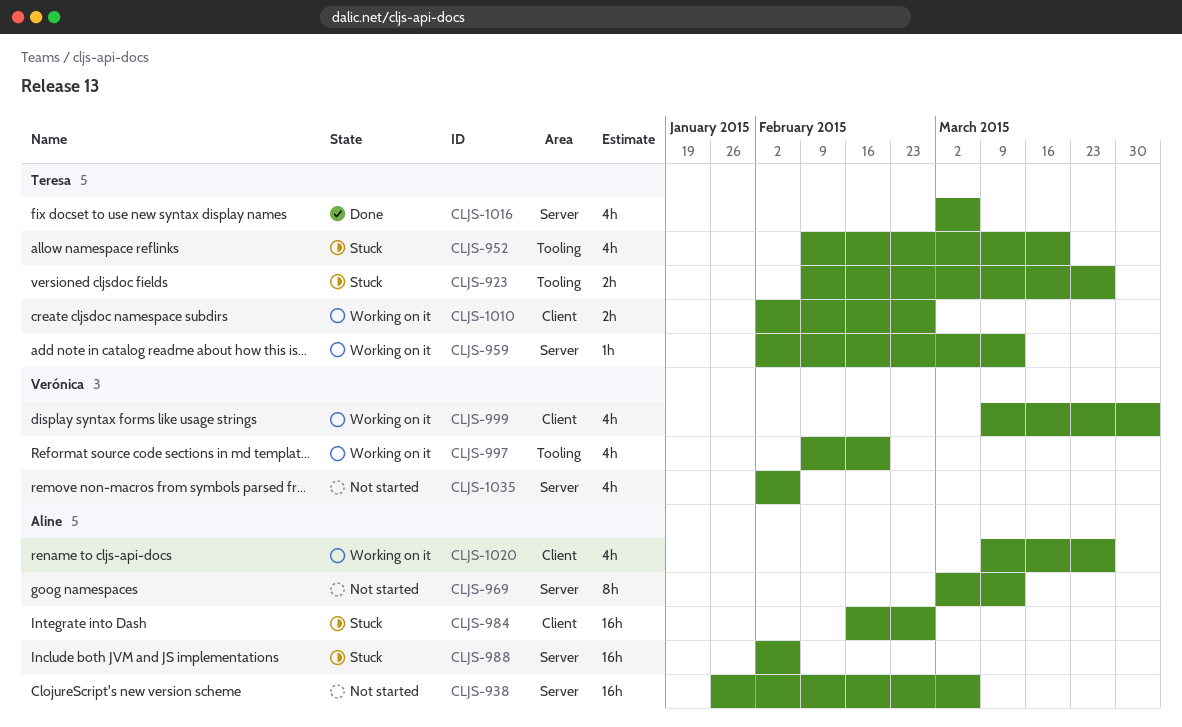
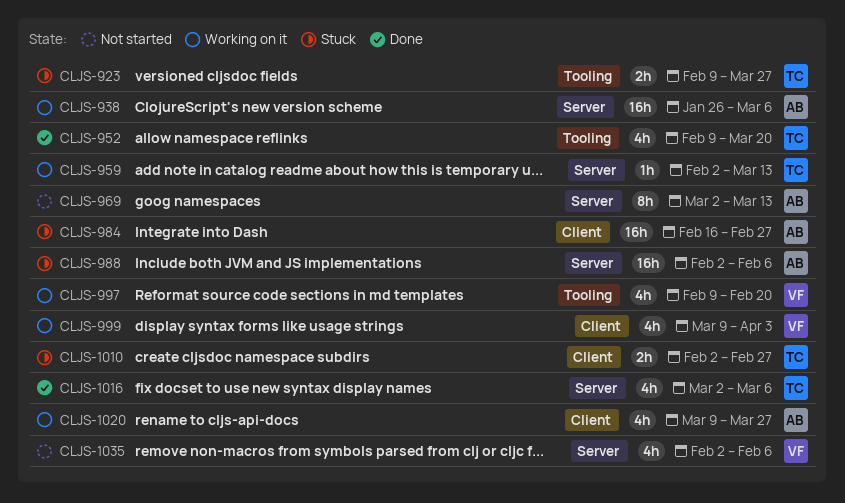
CLJS-938, status: Not started -> Working on it
CLJS-952, status: Stuck -> Done
CLJS-1010, status: Working on it -> Stuck

